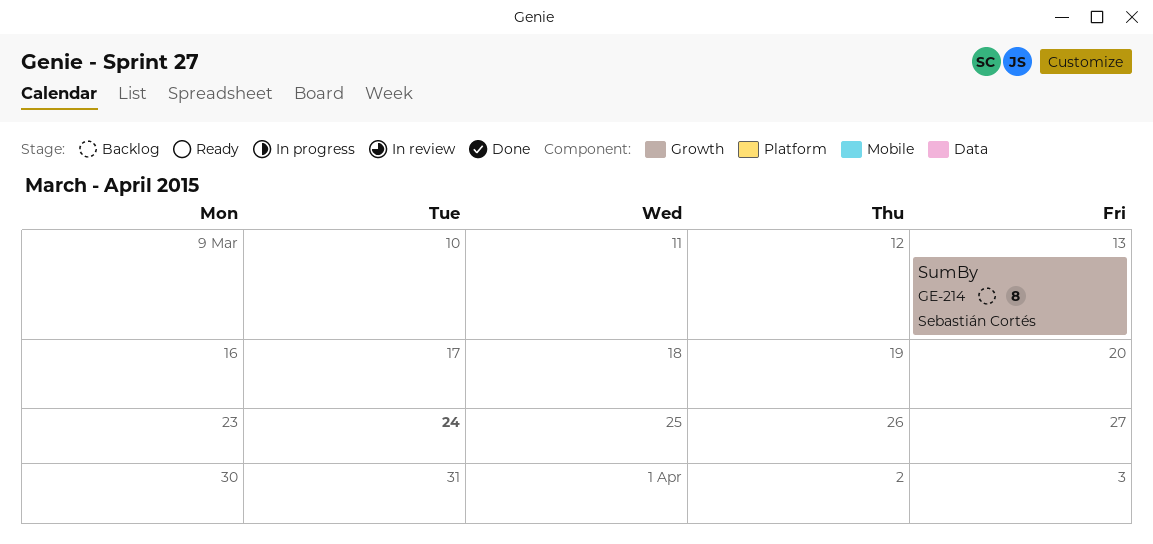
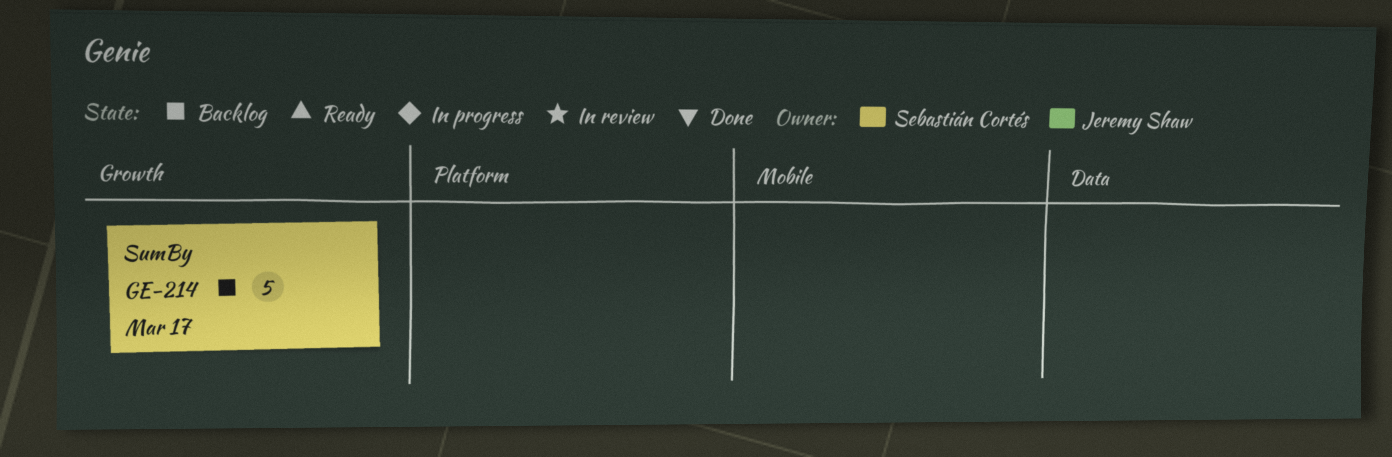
GE-214, estimate: 8 -> 5
GE-214, due: Mar 13 -> Mar 17

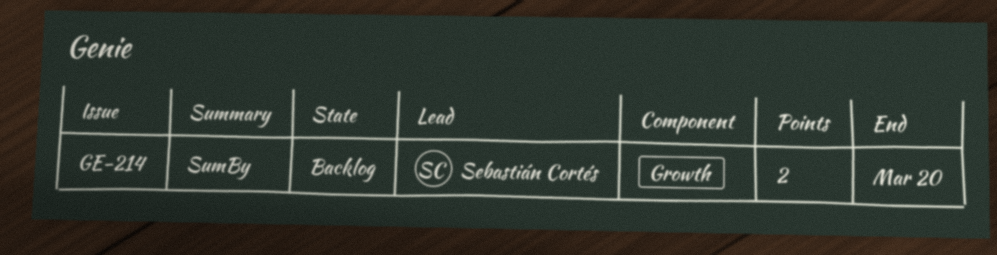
GE-214, estimate: 5 -> 2
GE-214, due: Mar 17 -> Mar 20

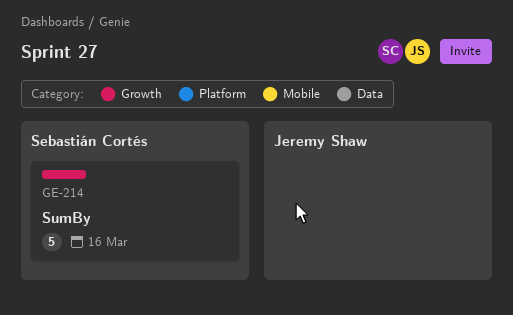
GE-214, estimate: 2 -> 5
GE-214, due: Mar 20 -> Mar 16

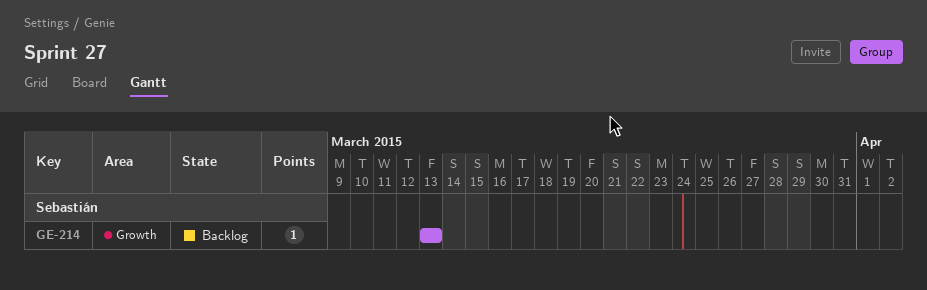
GE-214, estimate: 5 -> 1
GE-214, due: Mar 16 -> Mar 13

